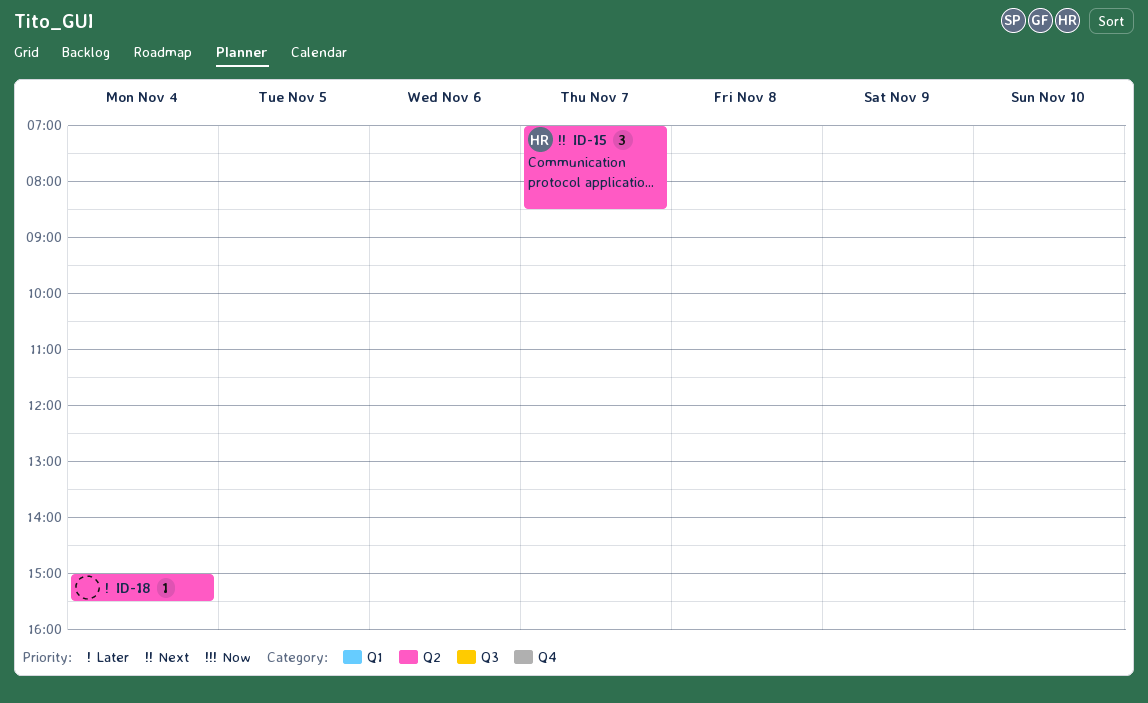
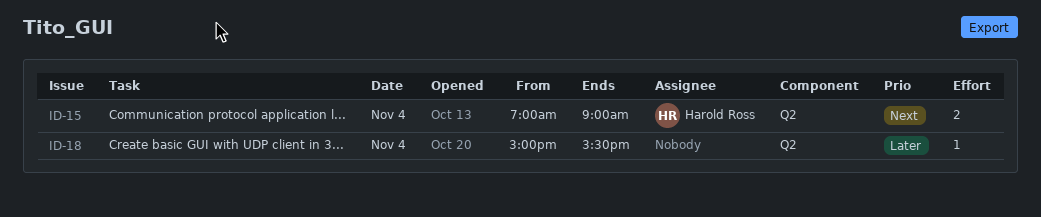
ID-15, estimate: 3 -> 2
ID-15, day: Nov 7 -> Nov 4
ID-15, ends: 08:30 -> 09:00

